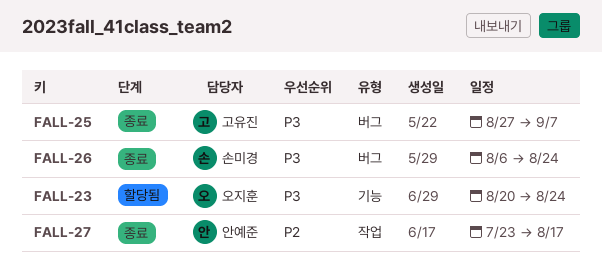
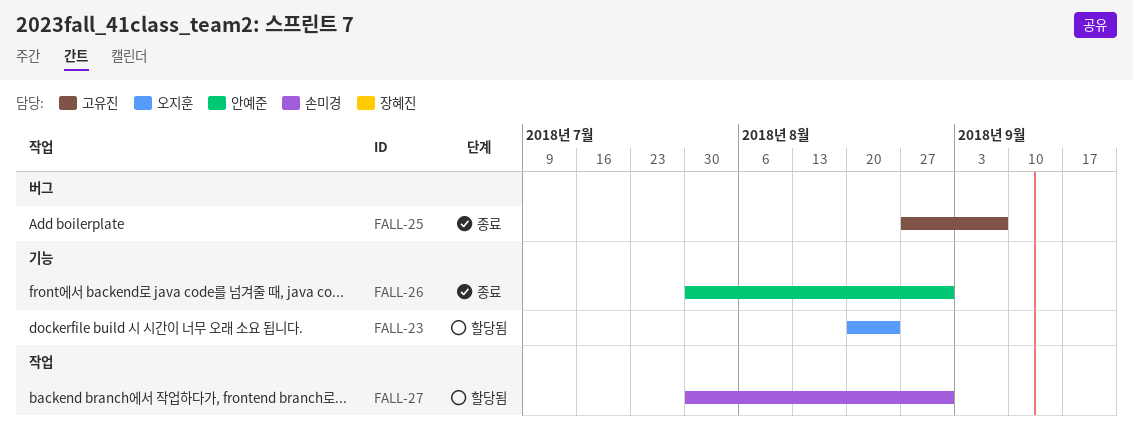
FALL-26, owner: 손미경 -> 안예준
FALL-26, label: 버그 -> 기능
FALL-26, start: Aug 6 -> Jul 30
FALL-26, due: Aug 24 -> Aug 31
FALL-27, status: 종료 -> 할당됨
FALL-27, owner: 안예준 -> 손미경
FALL-27, start: Jul 23 -> Jul 30
FALL-27, due: Aug 17 -> Aug 31

